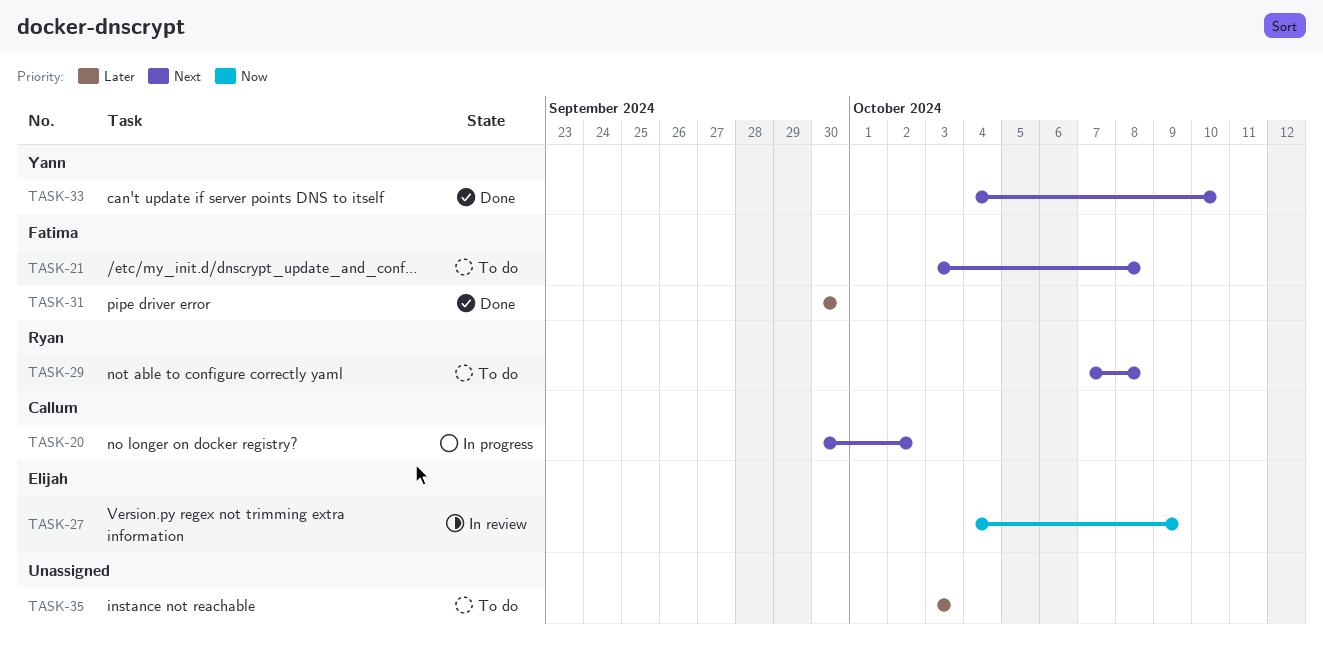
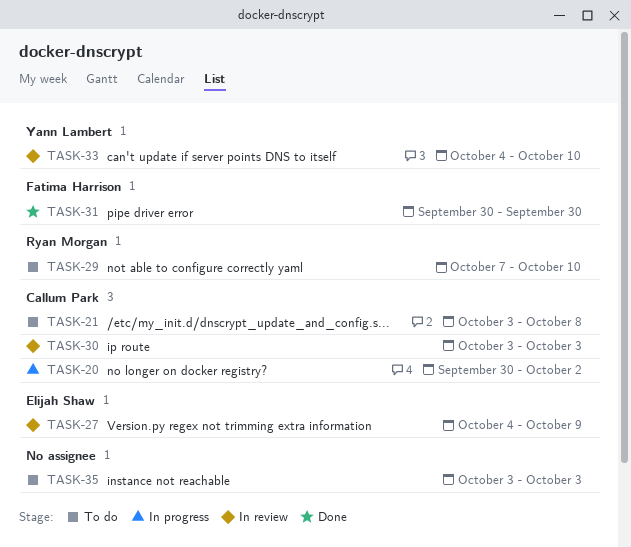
TASK-21, owner: Fatima Harrison -> Callum Park
TASK-29, due: Oct 8 -> Oct 10
TASK-30: none -> present
TASK-33, status: Done -> In review

